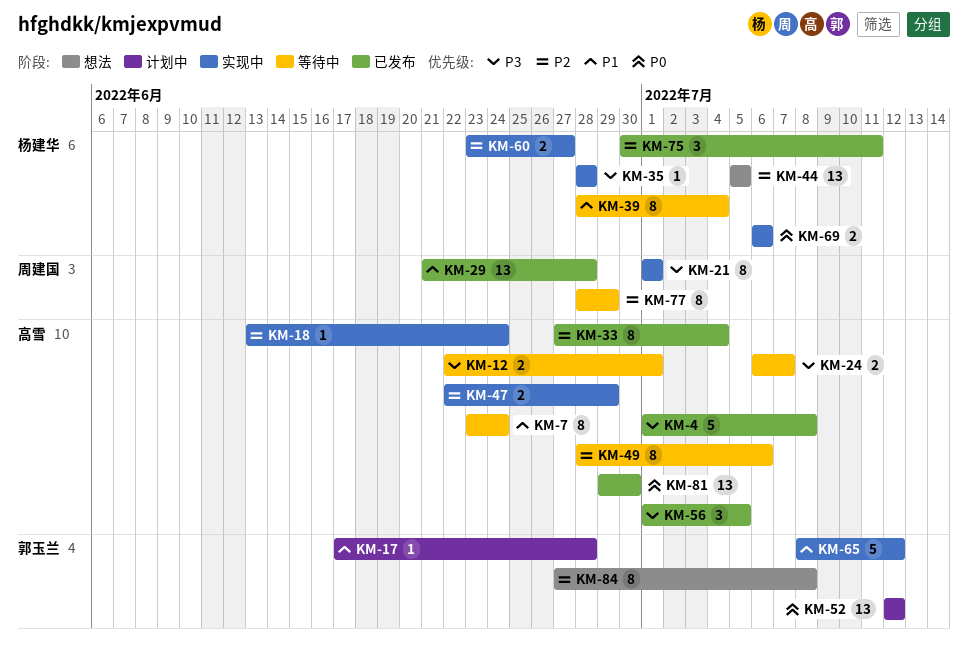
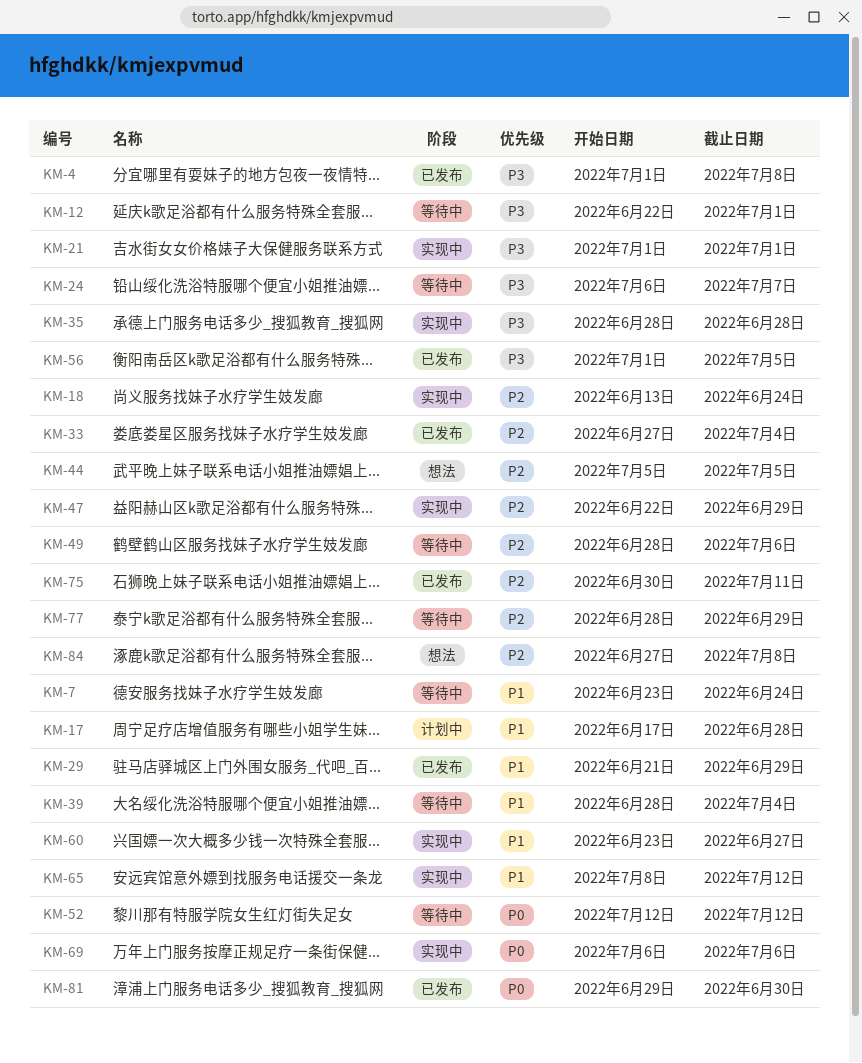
KM-29, due: Jun 28 -> Jun 29
KM-52, status: 计划中 -> 等待中
KM-60, priority: P2 -> P1

